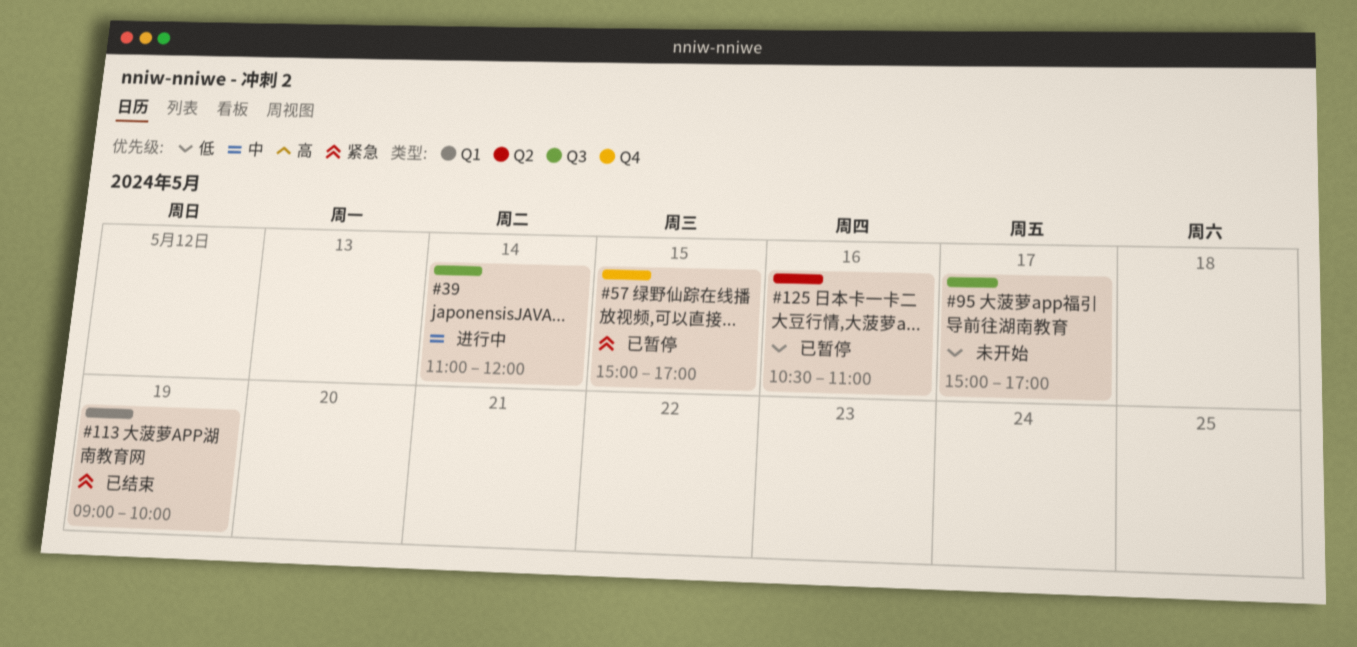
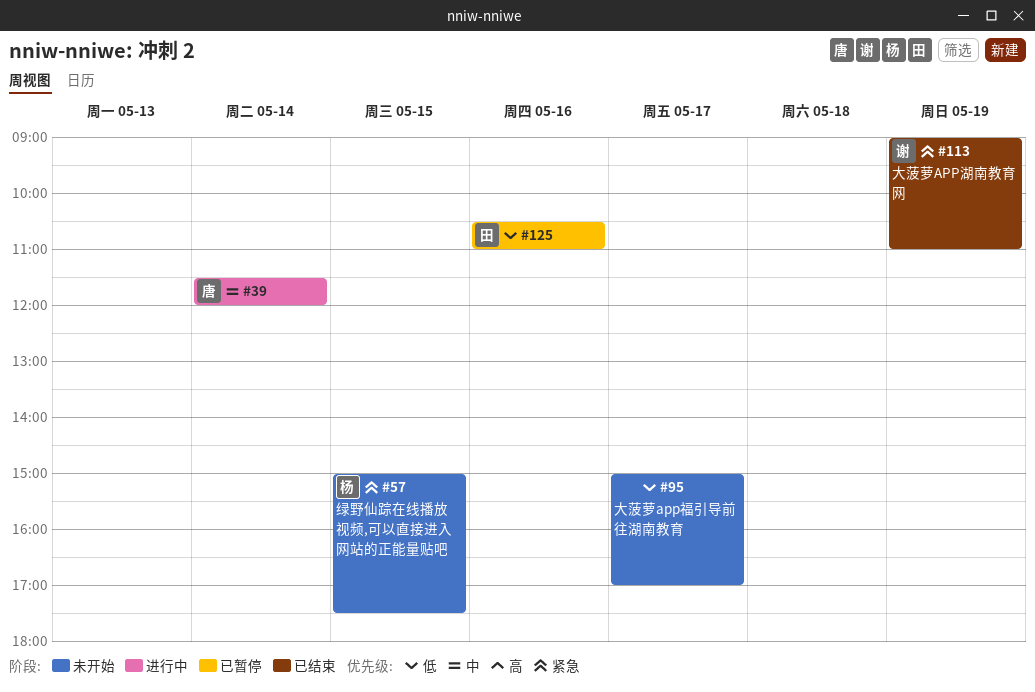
#39, begins: 11:00 -> 11:30
#57, status: 已暂停 -> 未开始
#57, ends: 17:00 -> 17:30
#113, ends: 10:00 -> 11:00

